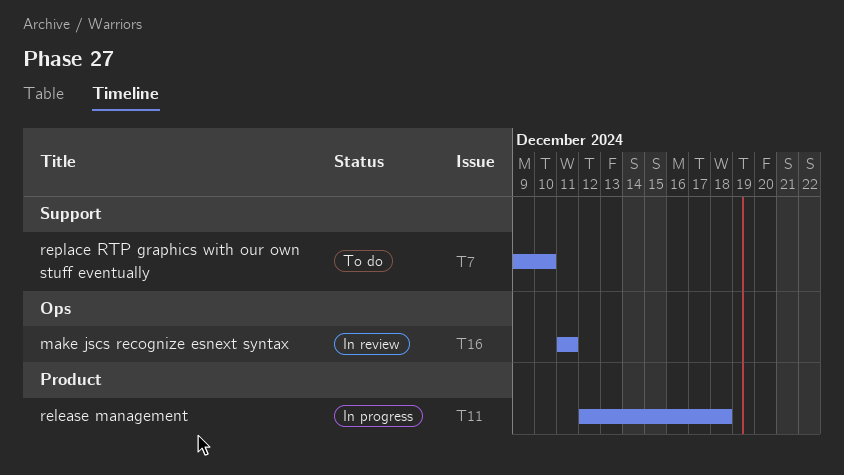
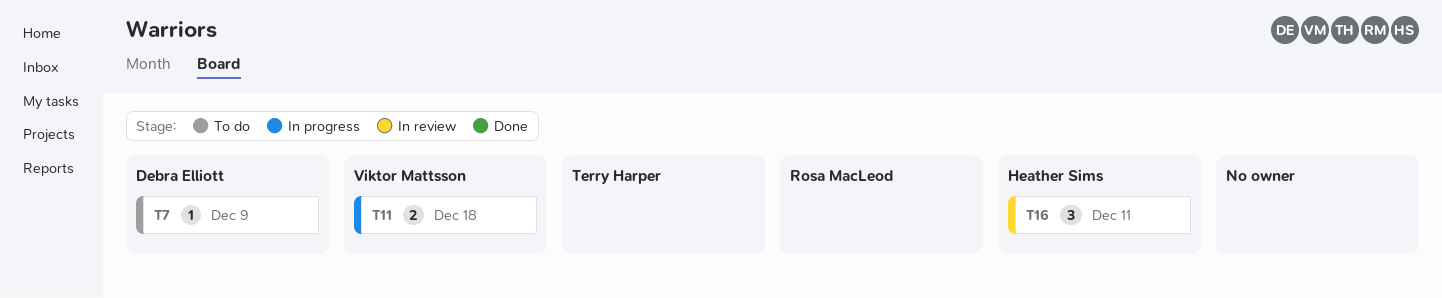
T7, due: Dec 10 -> Dec 9

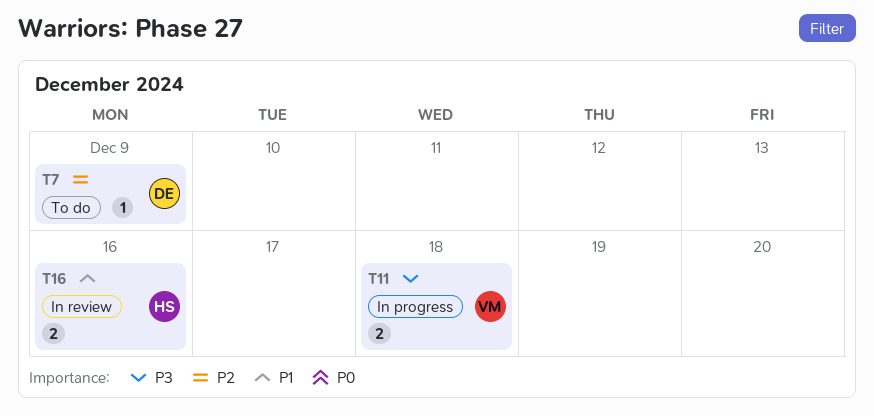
T16, estimate: 3 -> 2
T16, due: Dec 11 -> Dec 16

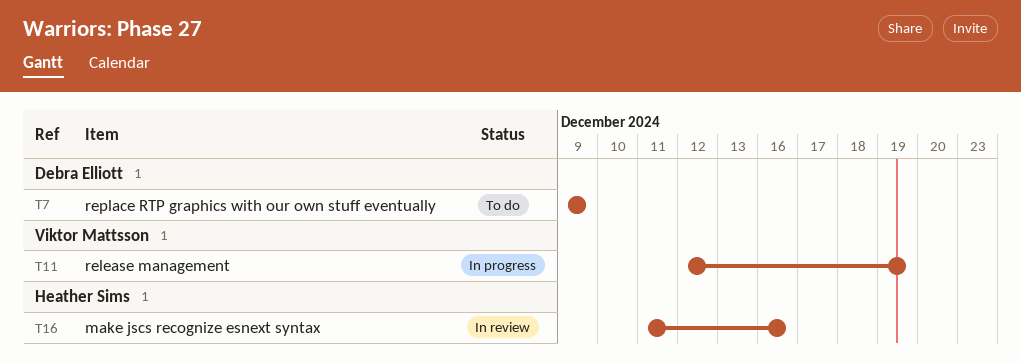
T11, due: Dec 18 -> Dec 19

